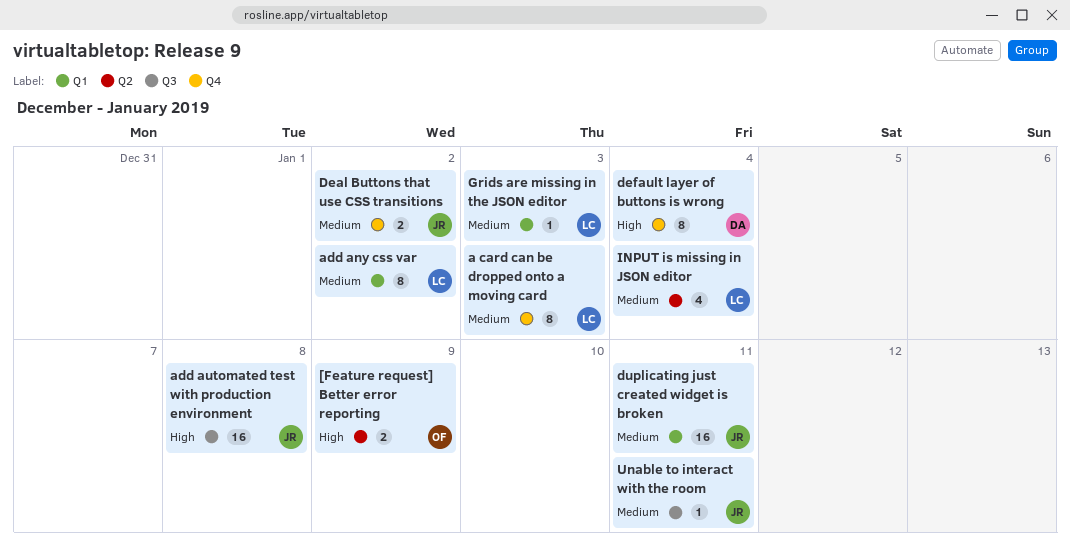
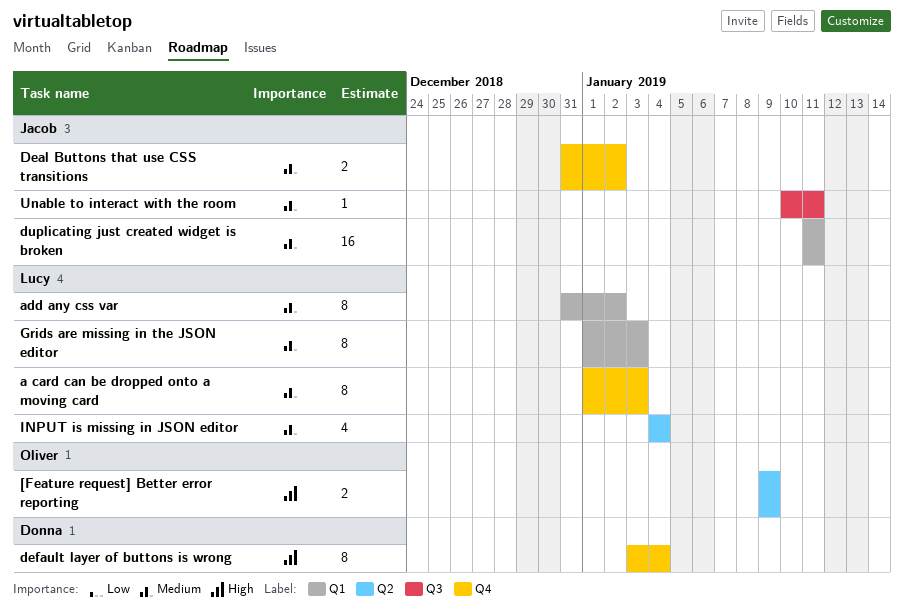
add automated test with production environment: present -> none
Grids are missing in the JSON editor, estimate: 1 -> 8

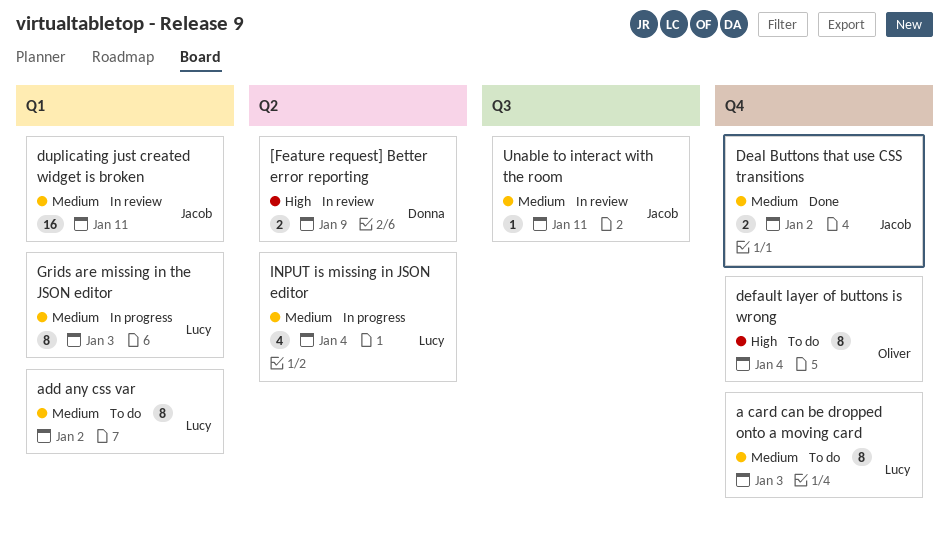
[Feature request] Better error reporting, owner: Oliver -> Donna
default layer of buttons is wrong, owner: Donna -> Oliver

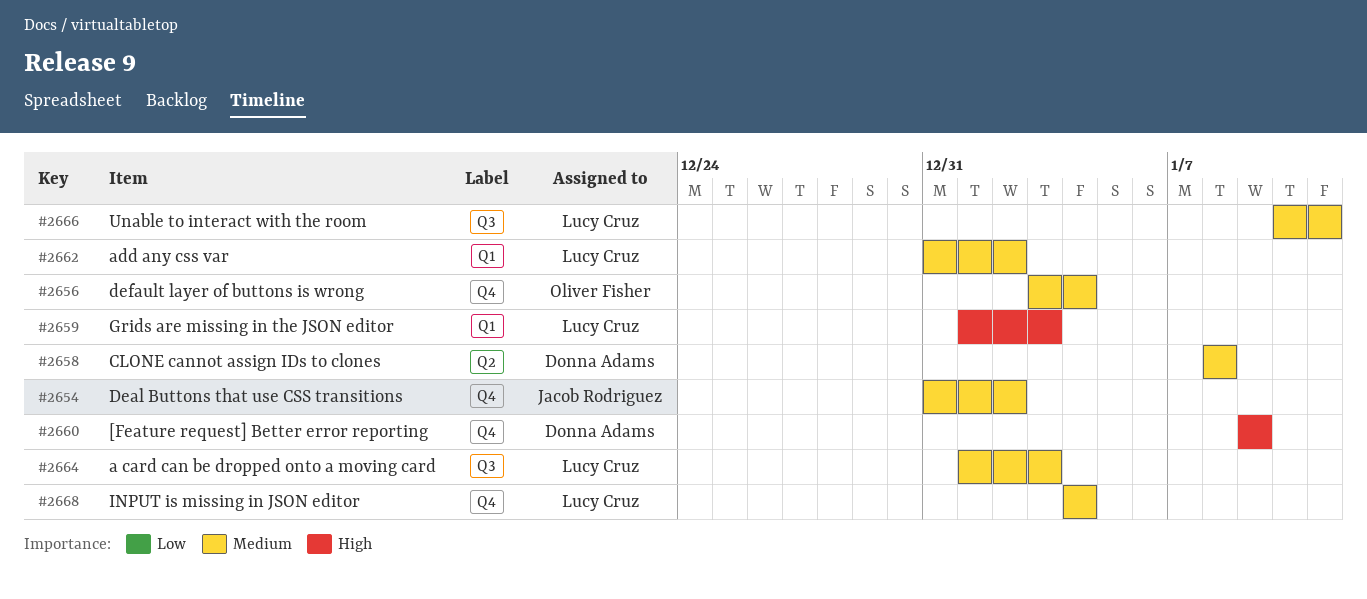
[Feature request] Better error reporting, label: Q2 -> Q4
a card can be dropped onto a moving card, label: Q4 -> Q3
CLONE cannot assign IDs to clones: none -> present
default layer of buttons is wrong, priority: High -> Medium
duplicating just created widget is broken: present -> none
Grids are missing in the JSON editor, priority: Medium -> High
INPUT is missing in JSON editor, label: Q2 -> Q4
Unable to interact with the room, owner: Jacob Rodriguez -> Lucy Cruz

